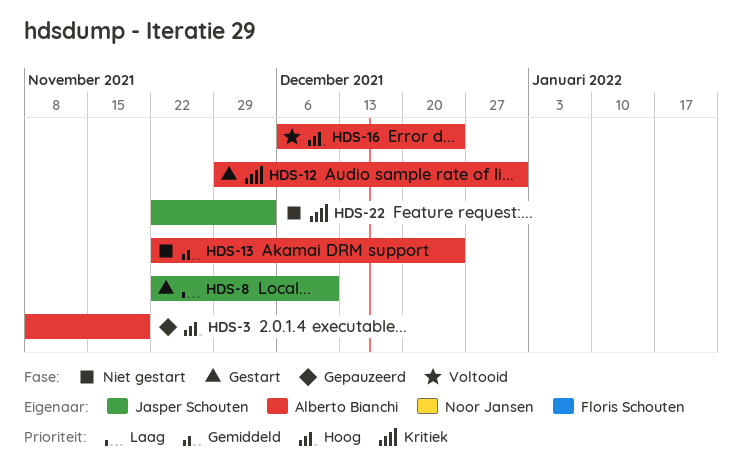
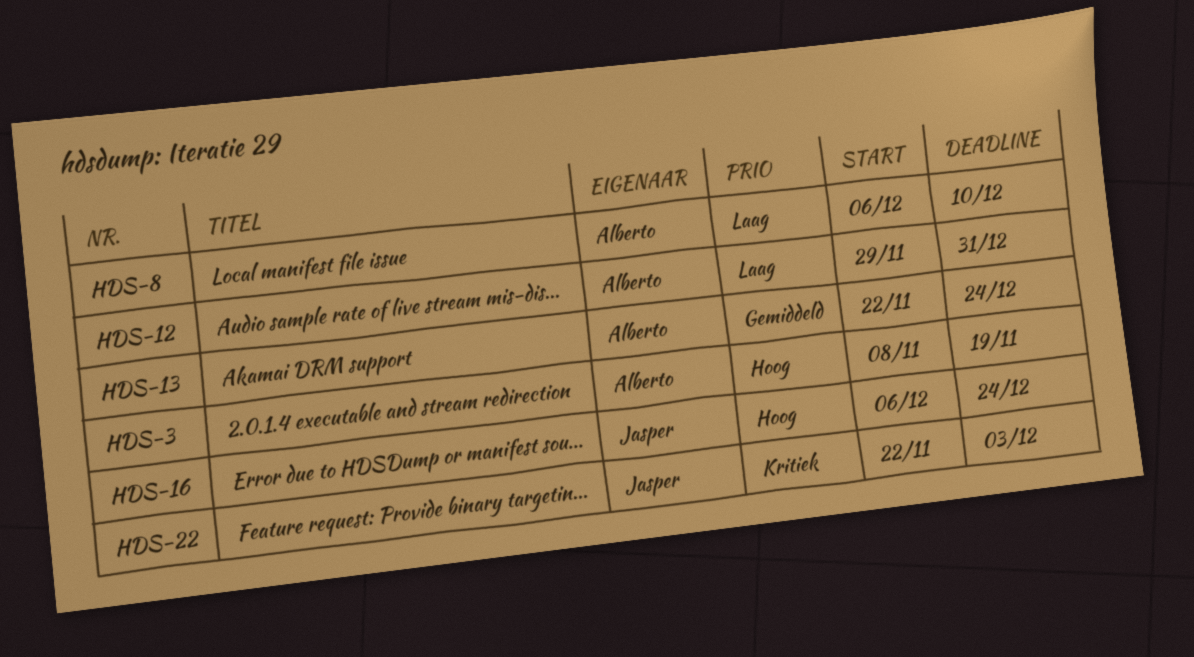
HDS-8, owner: Jasper Schouten -> Alberto Bianchi
HDS-8, start: Nov 22 -> Dec 6
HDS-12, priority: Kritiek -> Laag
HDS-16, owner: Alberto Bianchi -> Jasper Schouten

